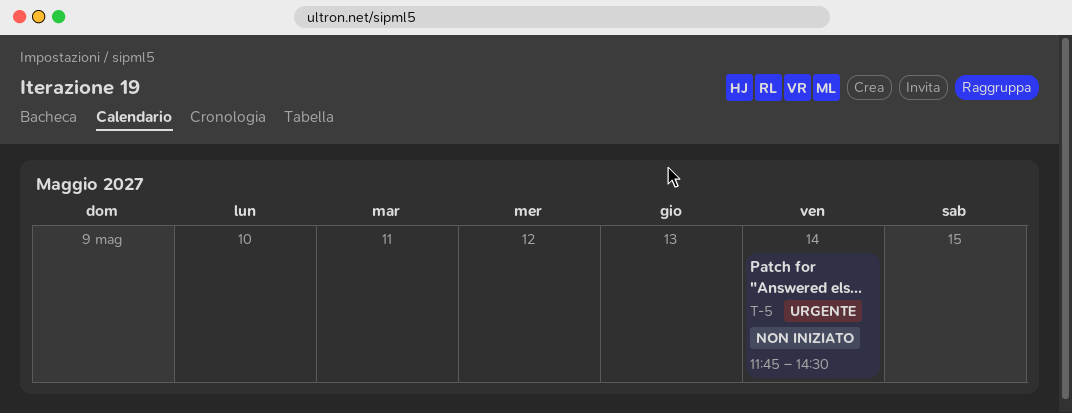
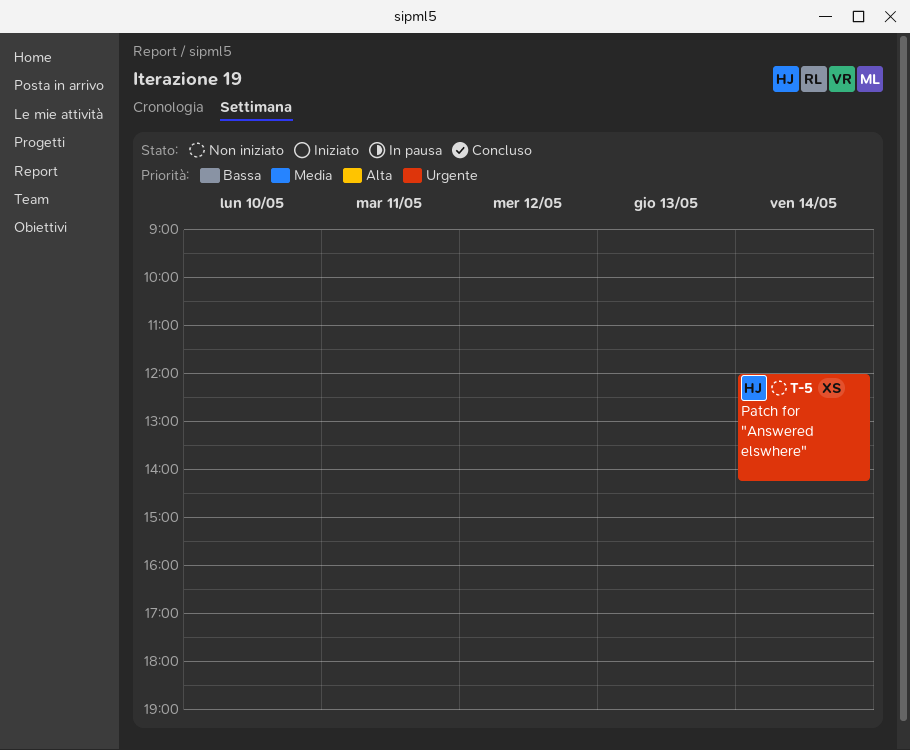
T-5, begins: 11:45 -> 12:00
T-5, ends: 14:30 -> 14:15

